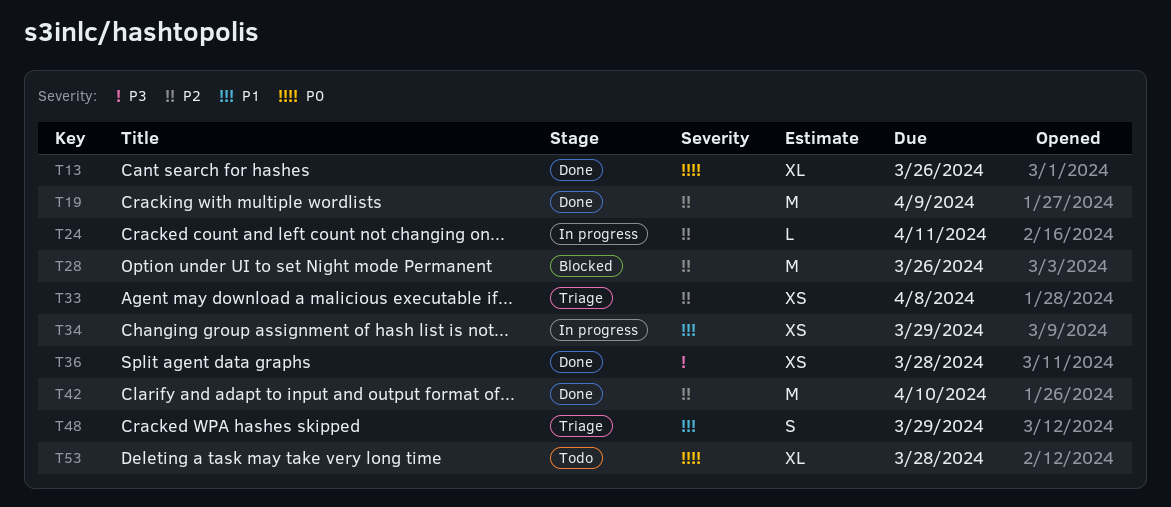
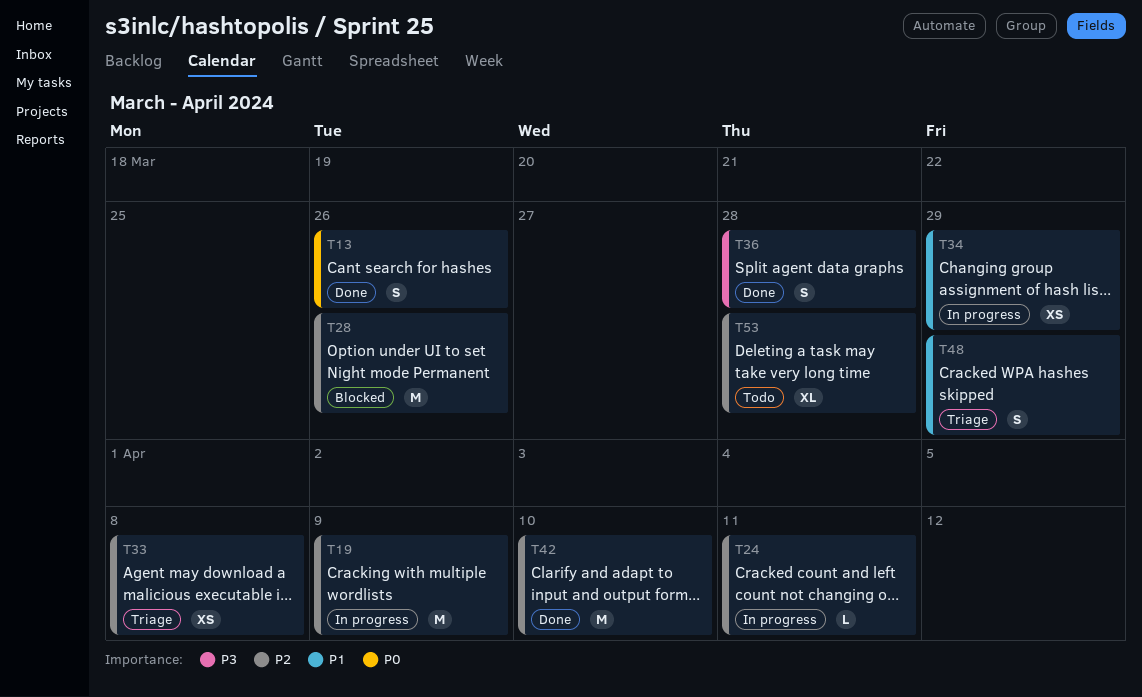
T13, estimate: XL -> S
T19, status: Done -> In progress
T36, estimate: XS -> S
T53, priority: P0 -> P2

